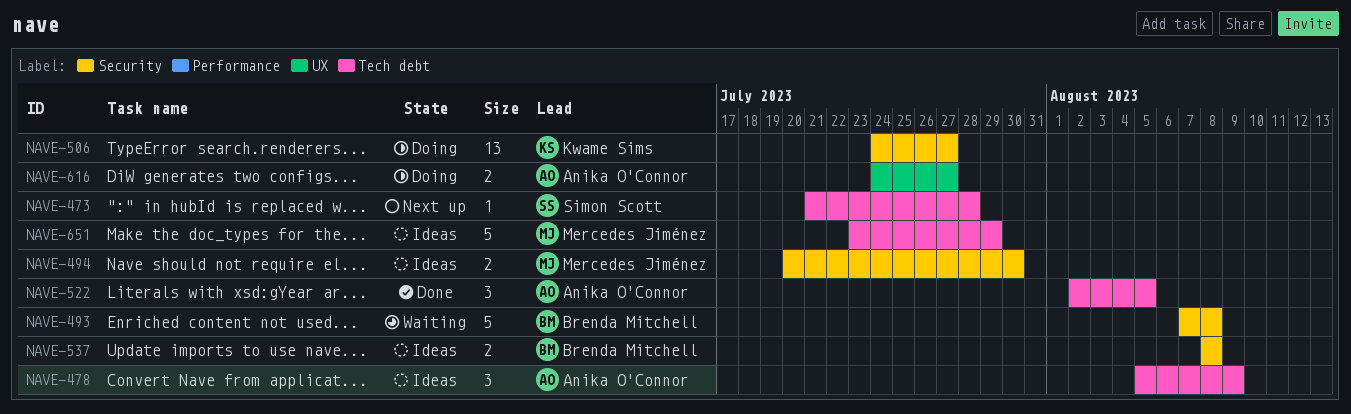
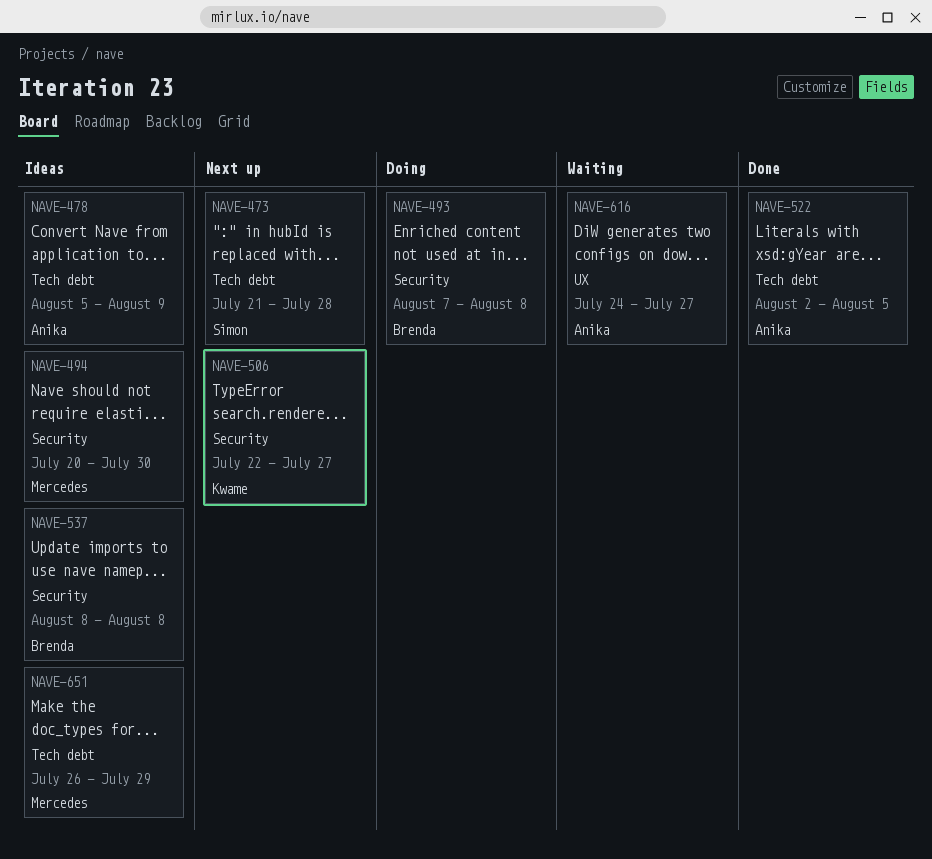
NAVE-493, status: Waiting -> Doing
NAVE-506, status: Doing -> Next up
NAVE-506, start: Jul 24 -> Jul 22
NAVE-616, status: Doing -> Waiting
NAVE-651, start: Jul 23 -> Jul 26

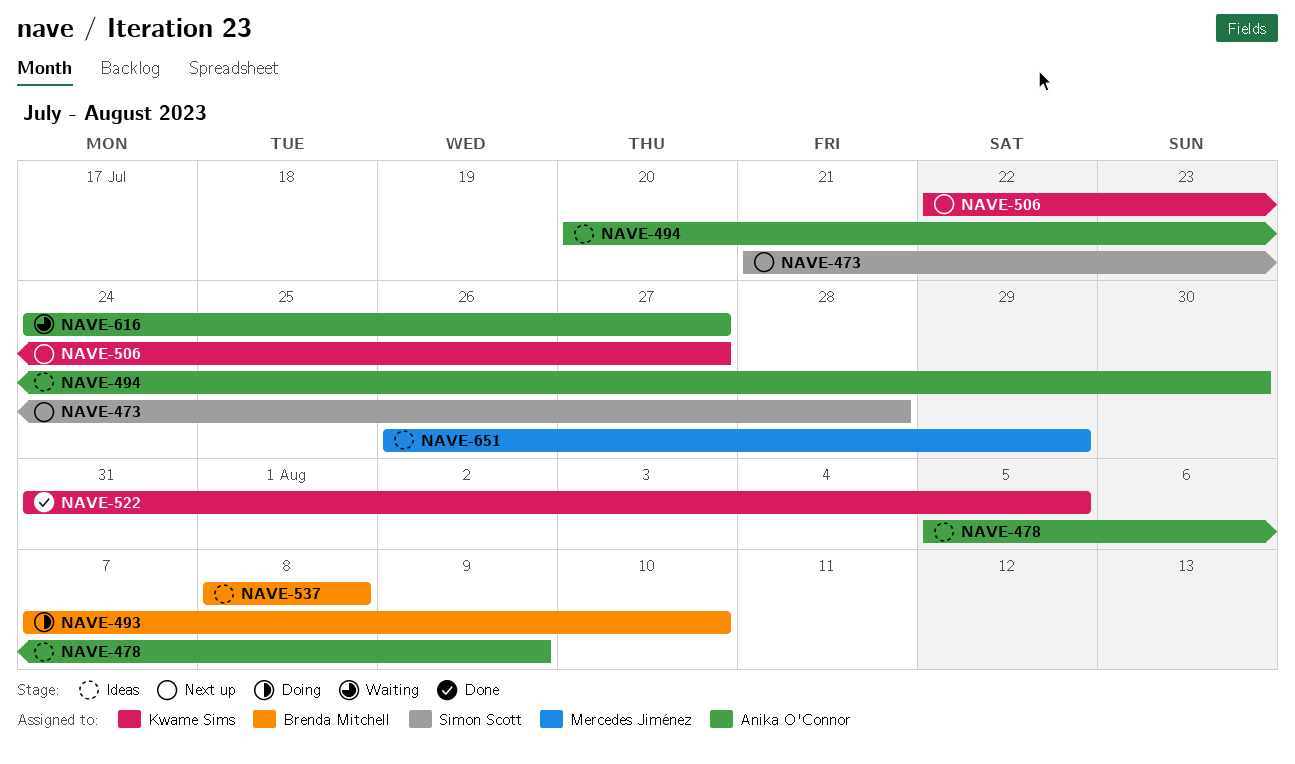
NAVE-493, due: Aug 8 -> Aug 10
NAVE-494, owner: Mercedes Jiménez -> Anika O'Connor
NAVE-522, owner: Anika O'Connor -> Kwame Sims
NAVE-522, start: Aug 2 -> Jul 31

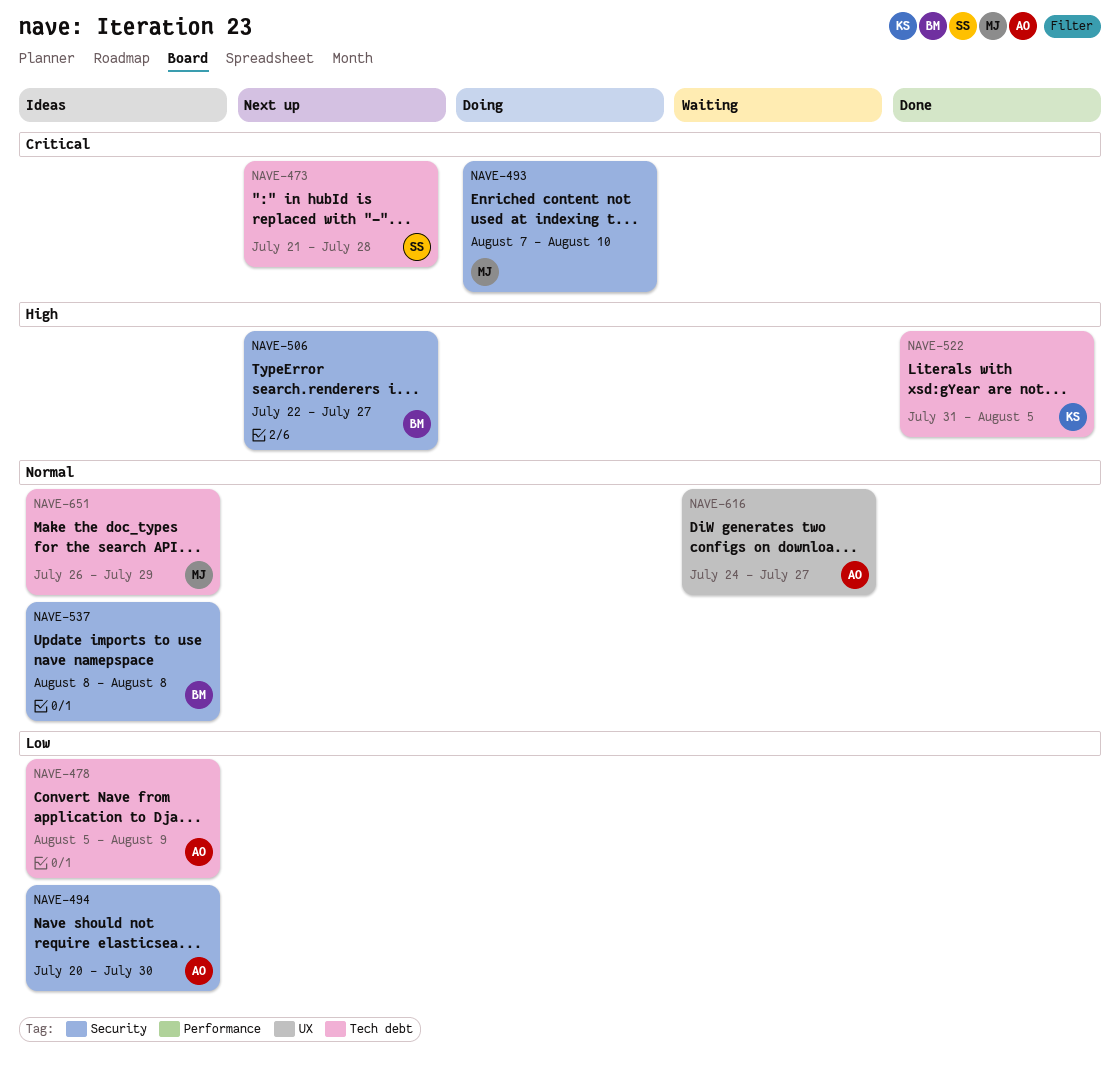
NAVE-493, owner: Brenda Mitchell -> Mercedes Jiménez
NAVE-506, owner: Kwame Sims -> Brenda Mitchell

